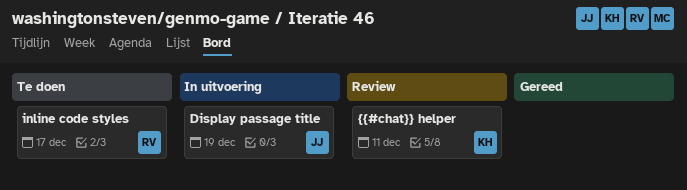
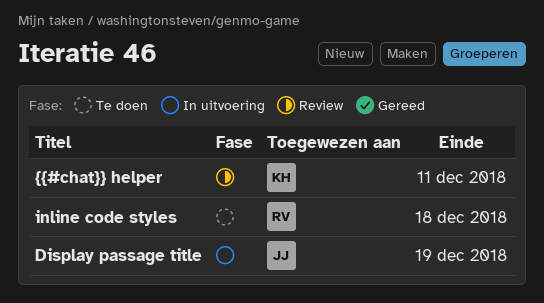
inline code styles, due: Dec 17 -> Dec 18

